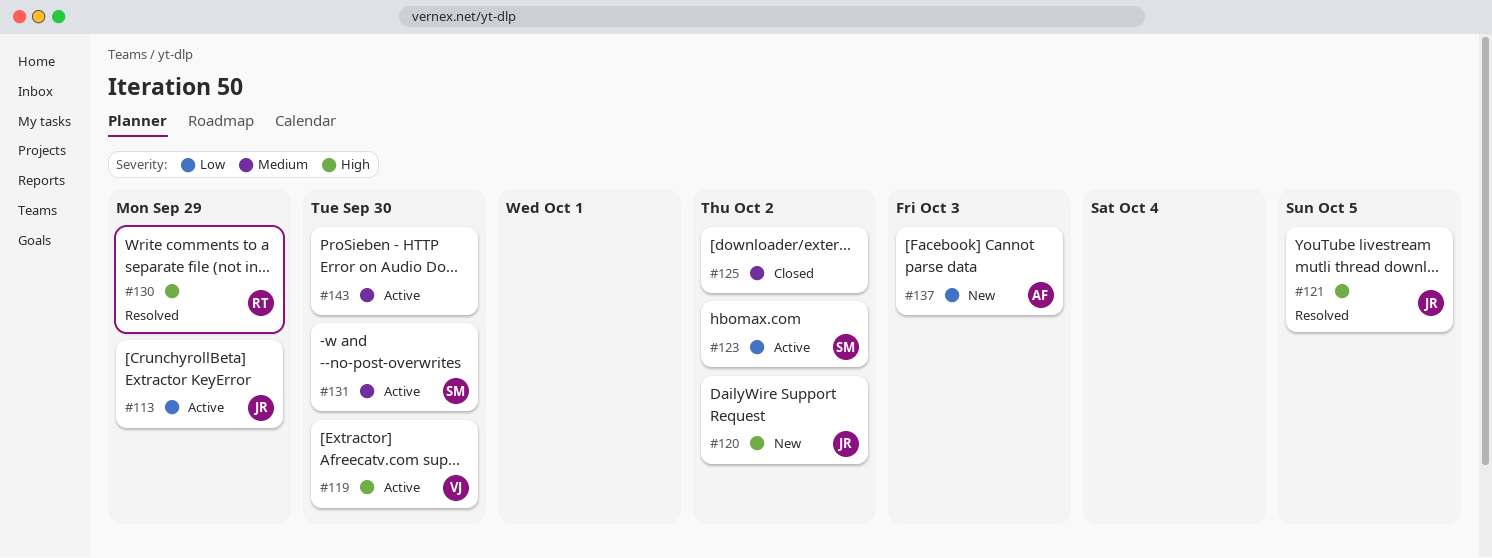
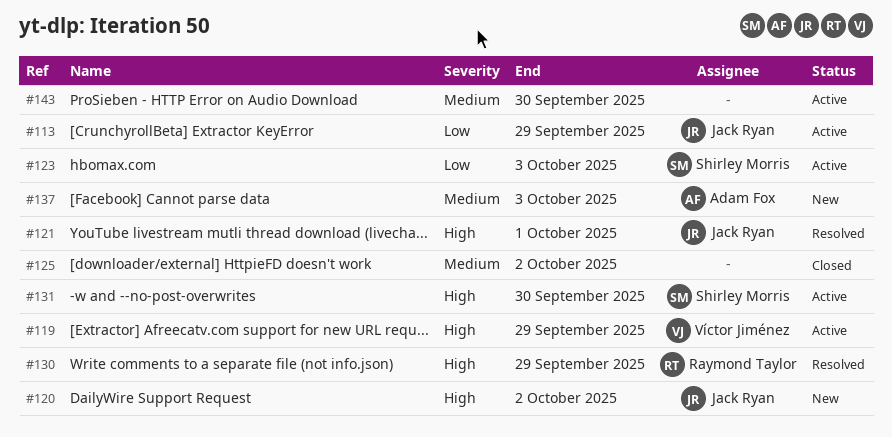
#119, due: Sep 30 -> Sep 29
#121, due: Oct 5 -> Oct 1
#123, due: Oct 2 -> Oct 3
#131, priority: Medium -> High
#137, priority: Low -> Medium

